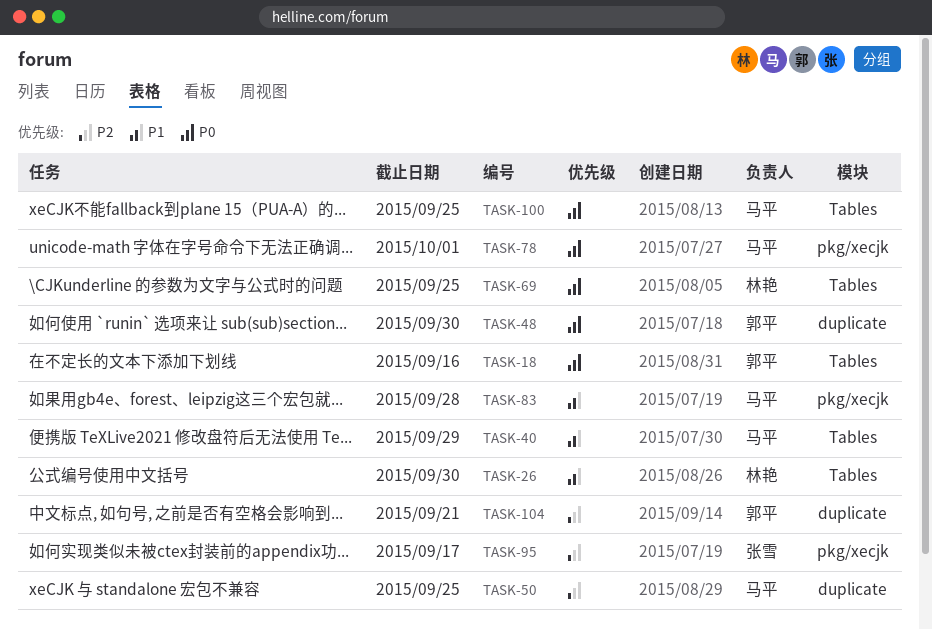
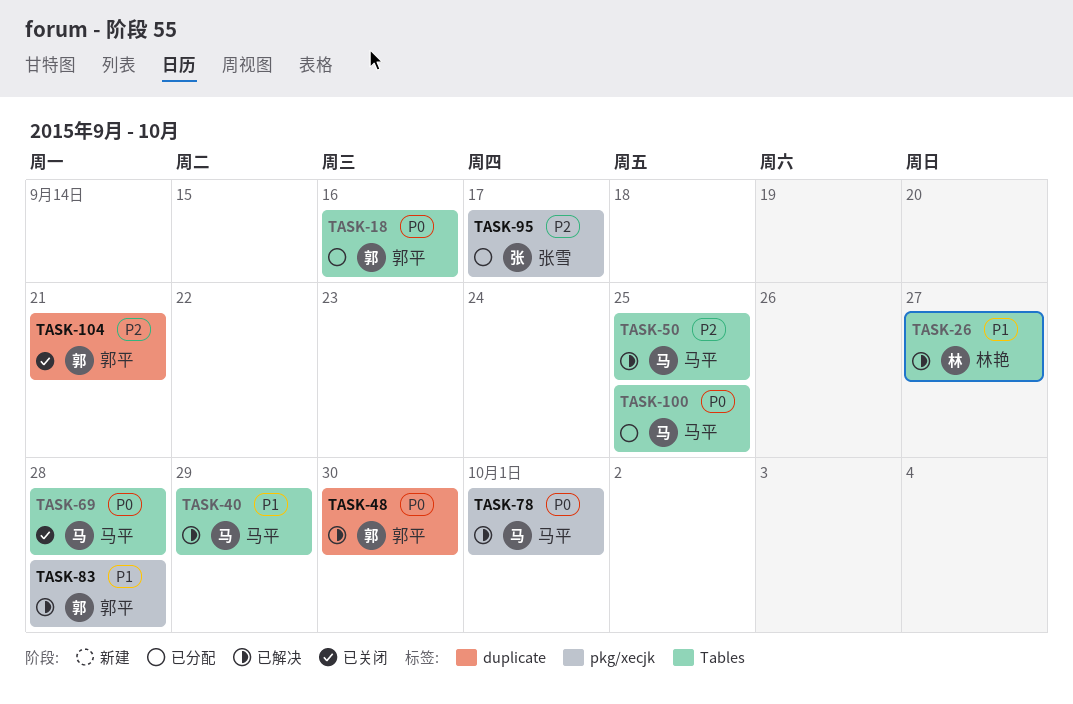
TASK-26, due: Sep 30 -> Sep 27
TASK-50, label: duplicate -> Tables
TASK-69, owner: 林艳 -> 马平
TASK-69, due: Sep 25 -> Sep 28
TASK-83, owner: 马平 -> 郭平

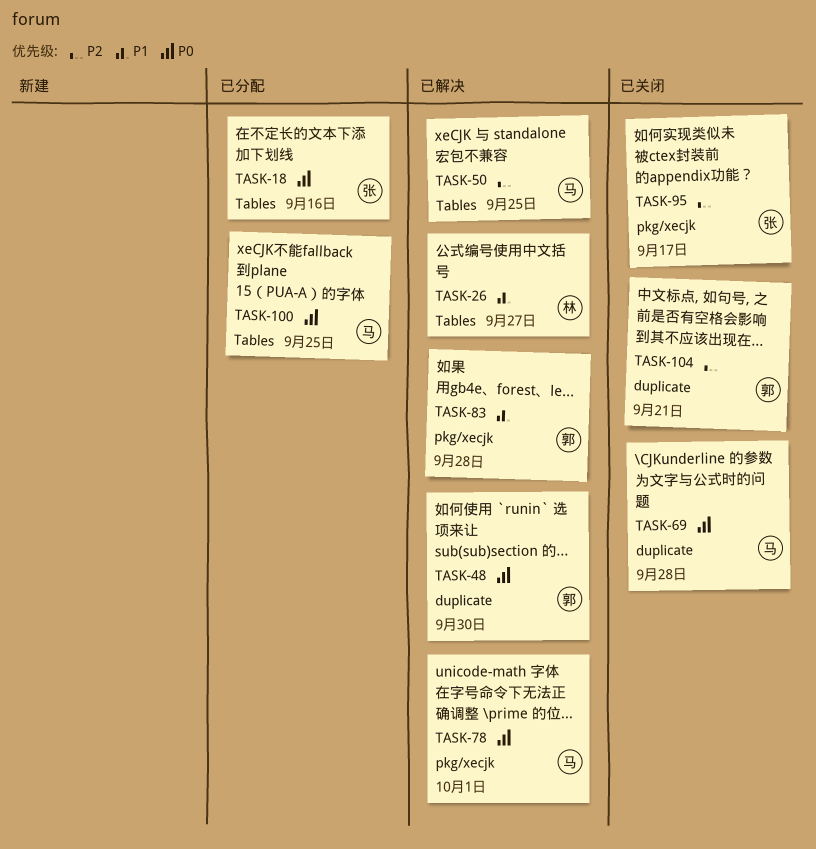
TASK-18, owner: 郭平 -> 张雪
TASK-40: present -> none
TASK-69, label: Tables -> duplicate
TASK-95, status: 已分配 -> 已关闭

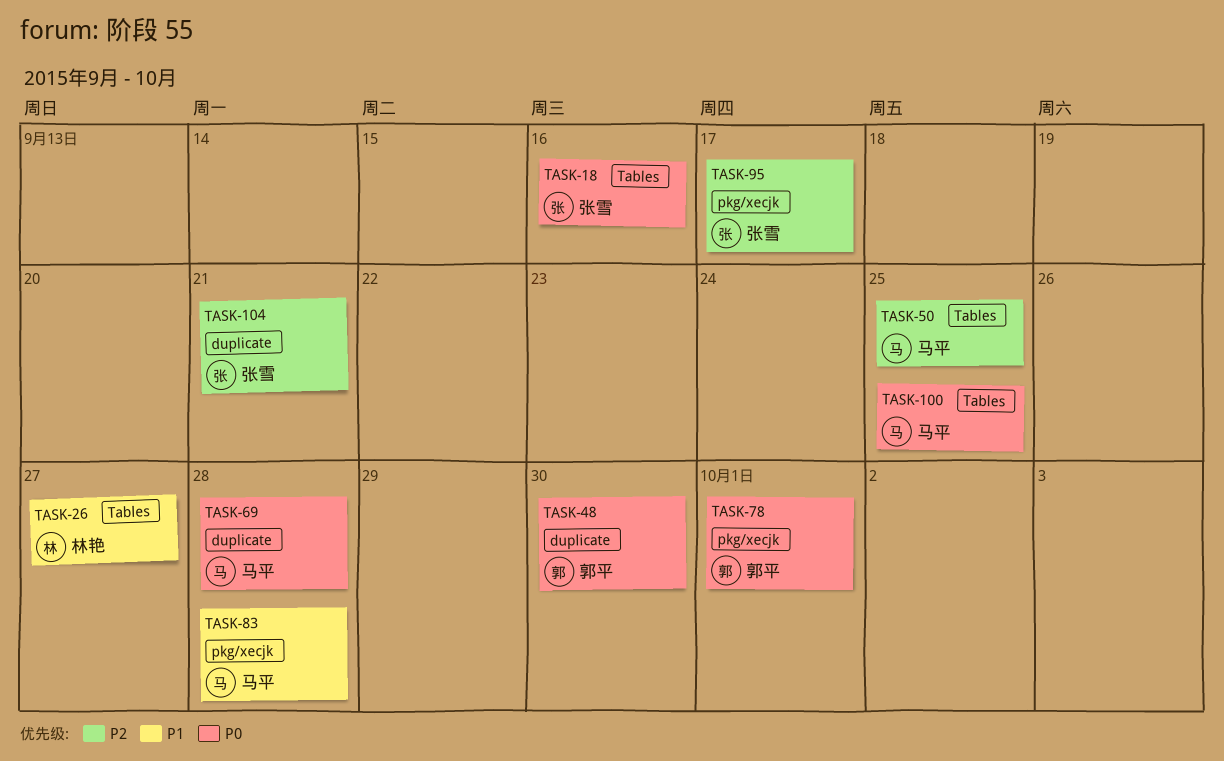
TASK-78, owner: 马平 -> 郭平
TASK-83, owner: 郭平 -> 马平
TASK-104, owner: 郭平 -> 张雪

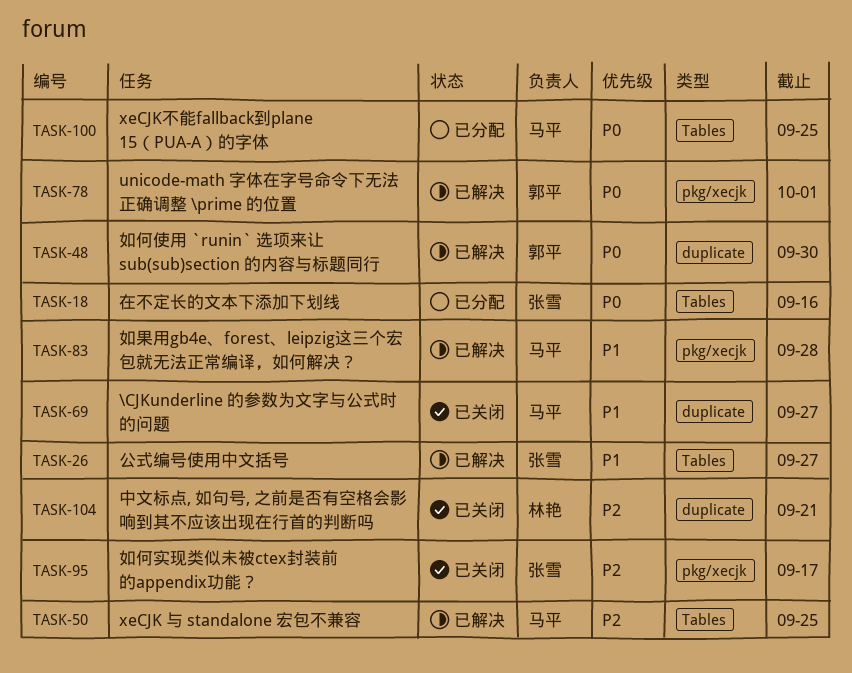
TASK-26, owner: 林艳 -> 张雪
TASK-69, priority: P0 -> P1
TASK-69, due: Sep 28 -> Sep 27
TASK-104, owner: 张雪 -> 林艳

